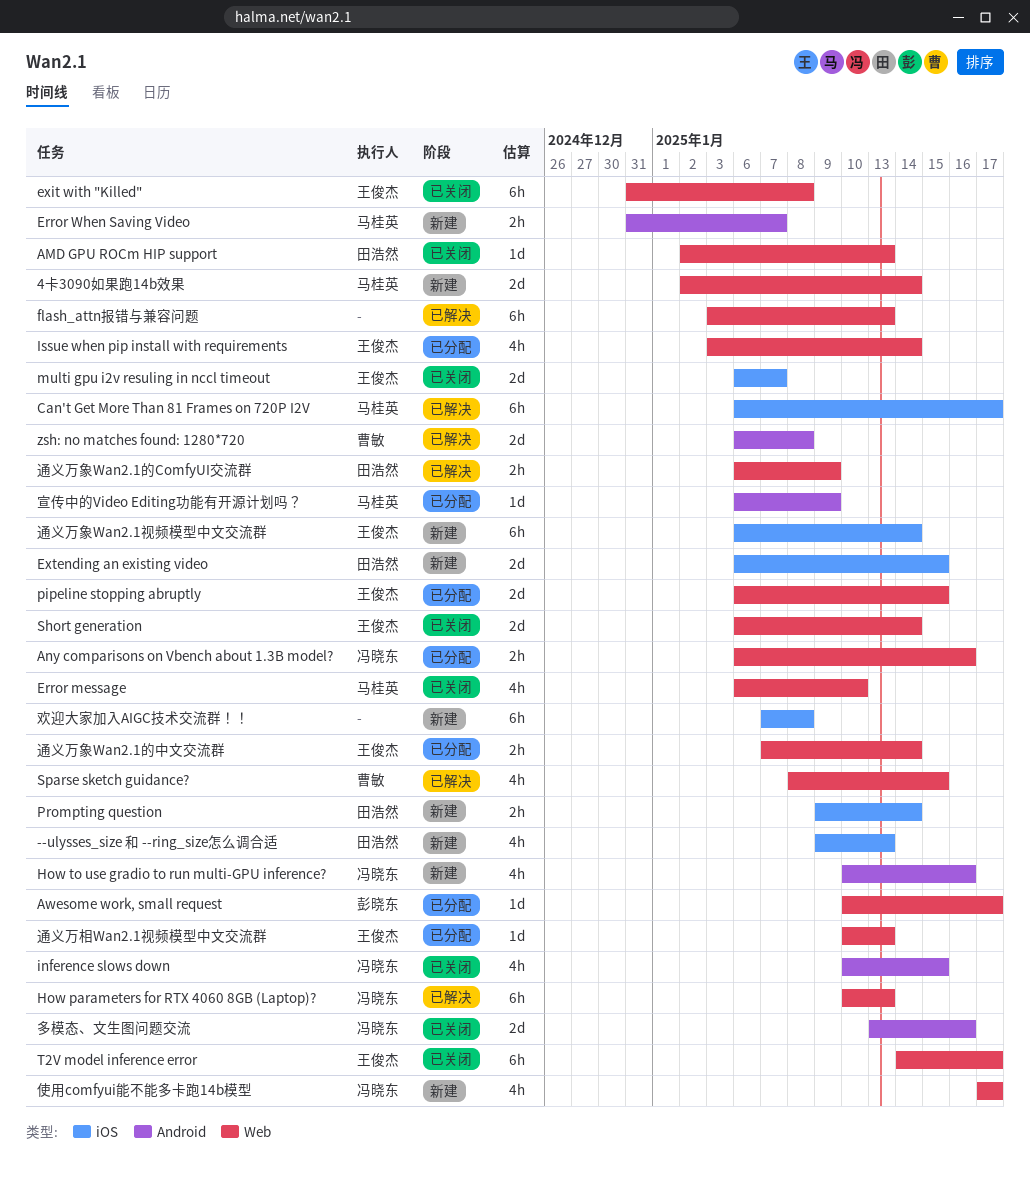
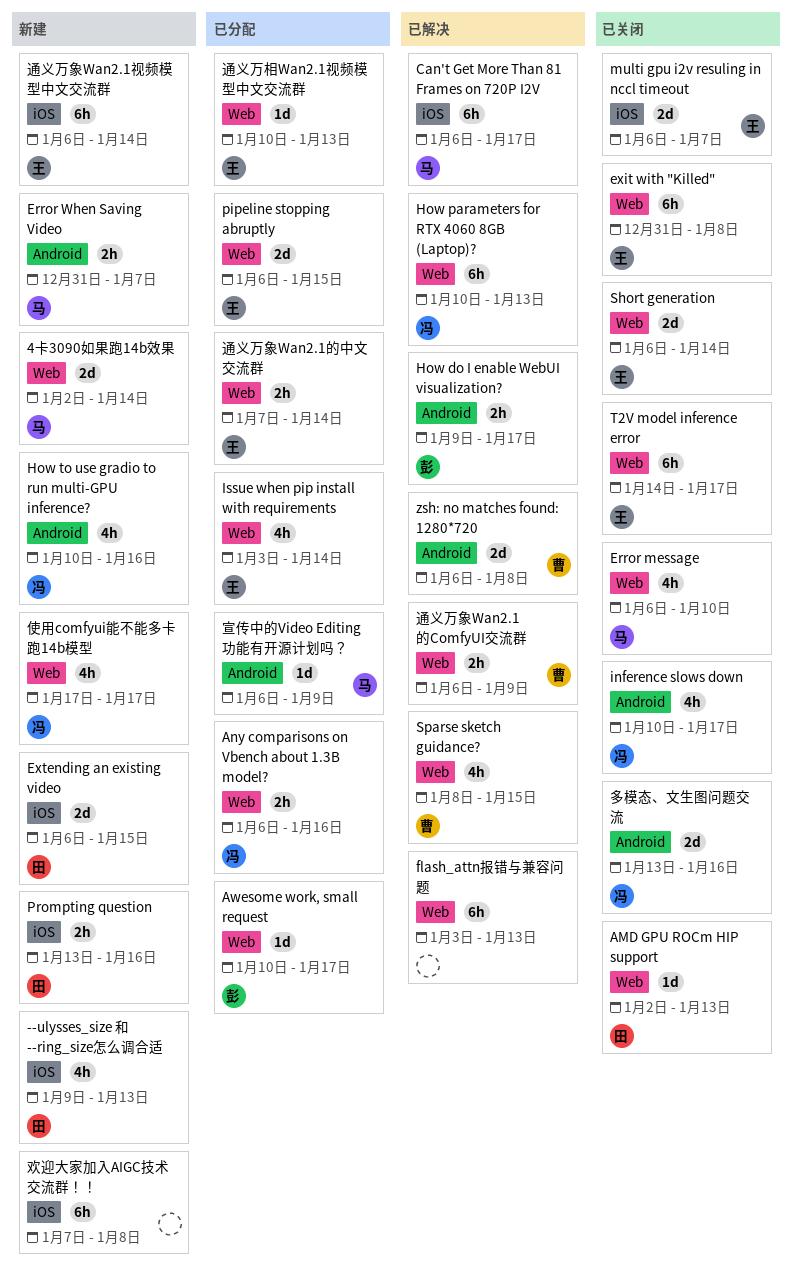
How do I enable WebUI visualization?: none -> present
inference slows down, due: Jan 15 -> Jan 17
Prompting question, start: Jan 9 -> Jan 13
Prompting question, due: Jan 14 -> Jan 16
通义万象Wan2.1的ComfyUI交流群, owner: 田浩然 -> 曹敏

